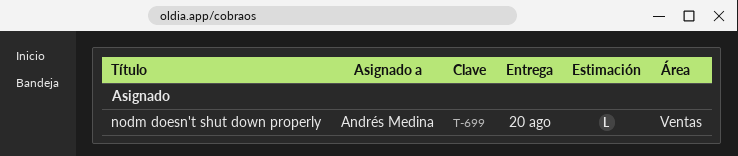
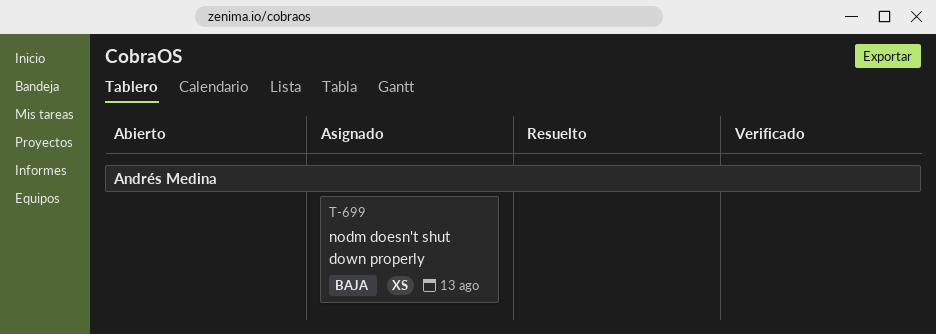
T-699, estimate: L -> XS
T-699, due: Aug 20 -> Aug 13

